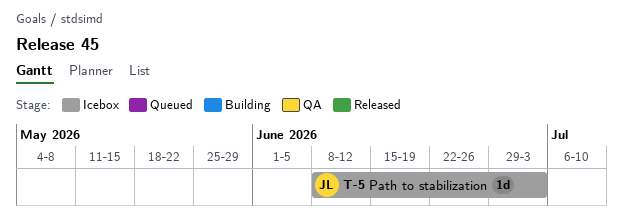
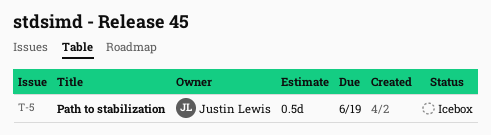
T-5, estimate: 1d -> 0.5d
T-5, due: Jul 3 -> Jun 19

